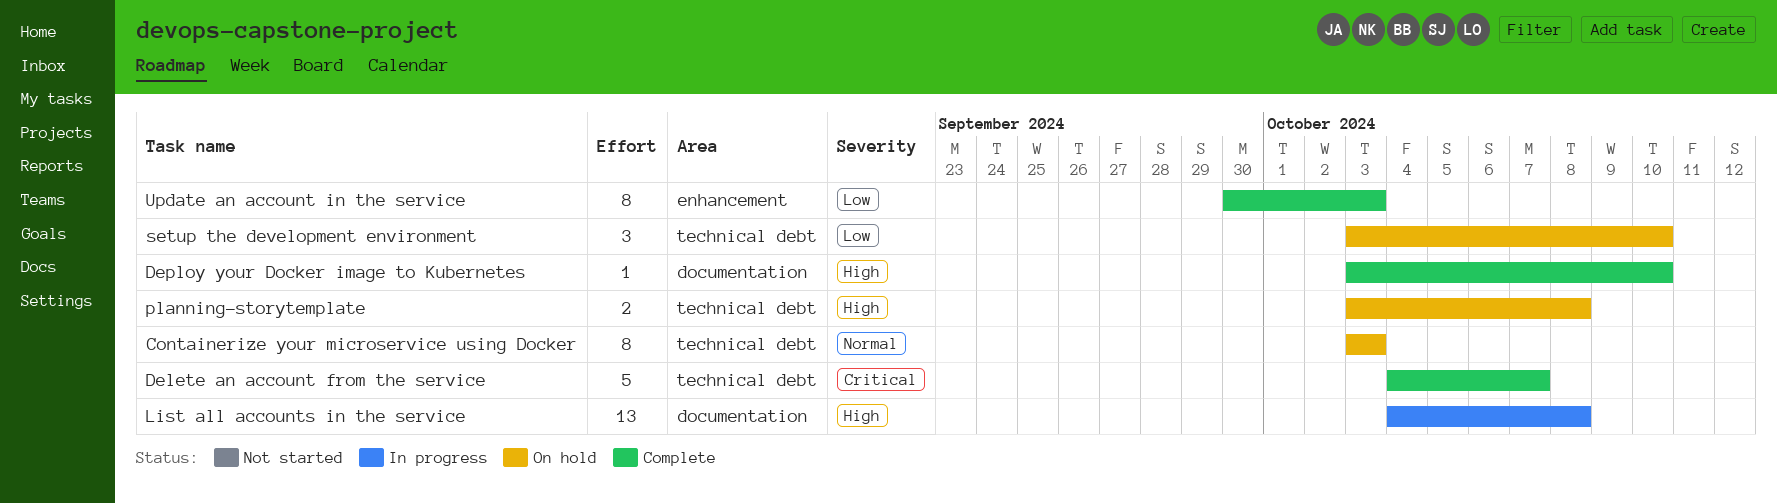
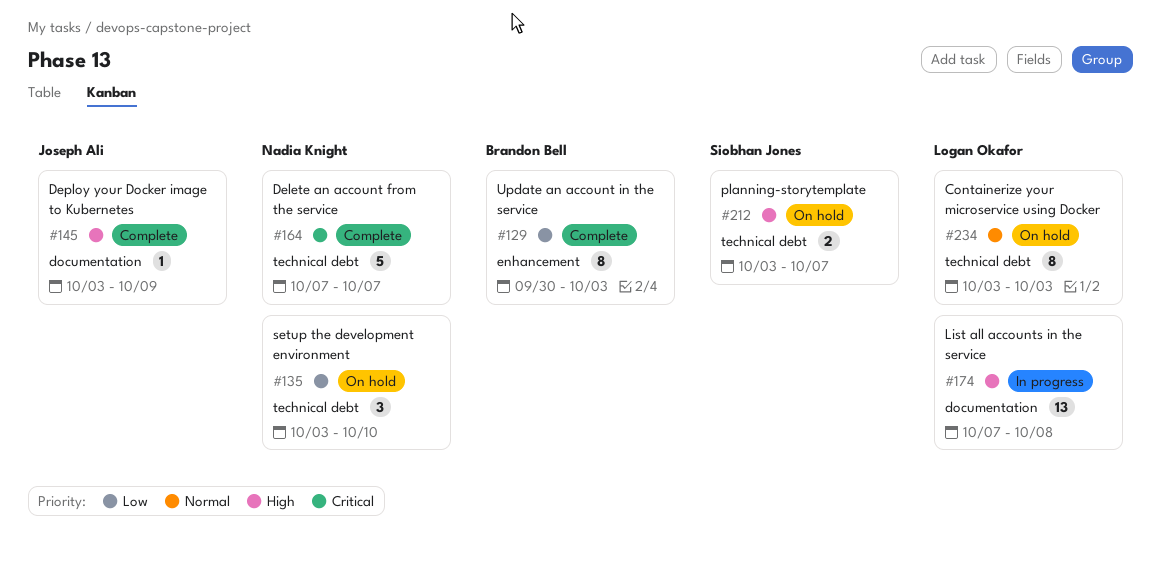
Delete an account from the service, start: Oct 4 -> Oct 7
Deploy your Docker image to Kubernetes, due: Oct 10 -> Oct 9
List all accounts in the service, start: Oct 4 -> Oct 7
planning-storytemplate, due: Oct 8 -> Oct 7

